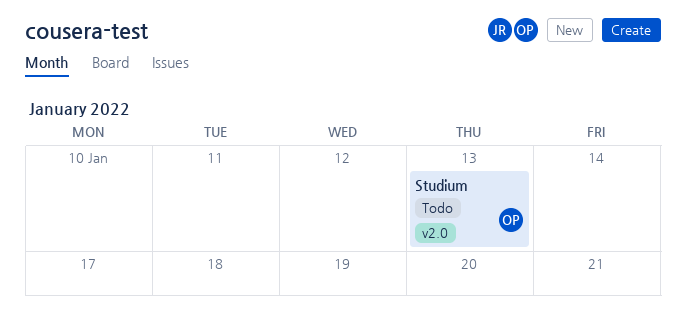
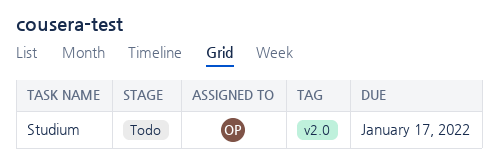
Studium, due: Jan 13 -> Jan 17

